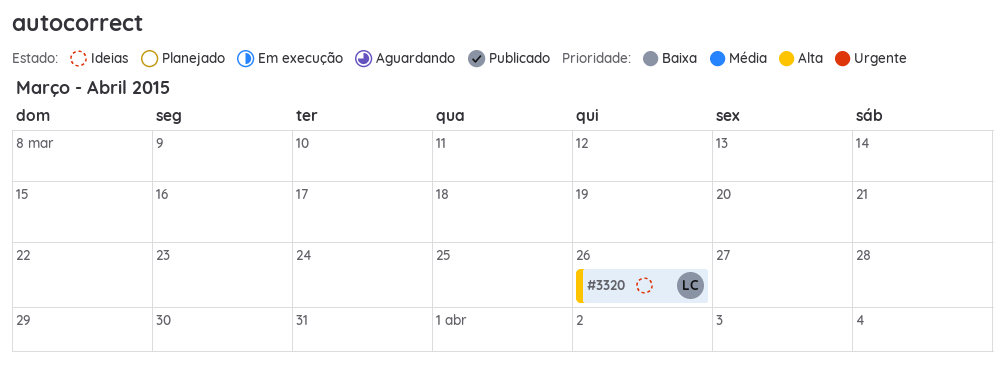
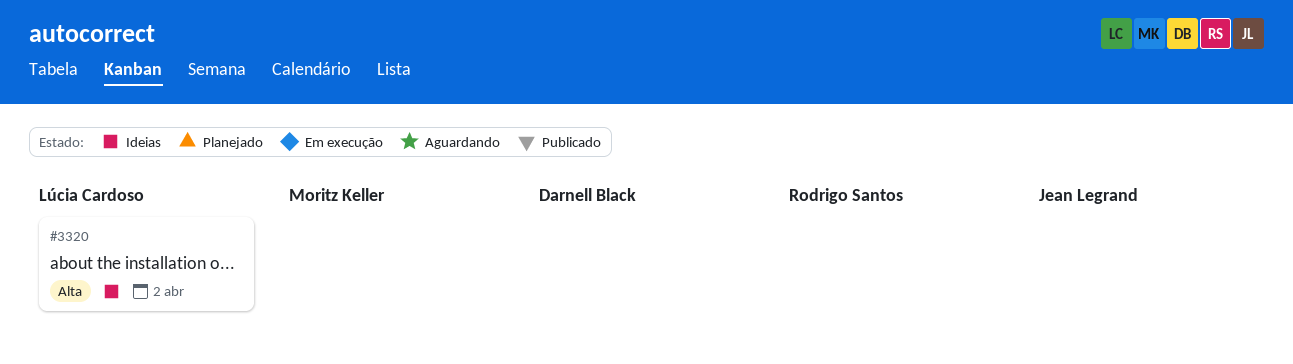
#3320, due: Mar 26 -> Apr 2

